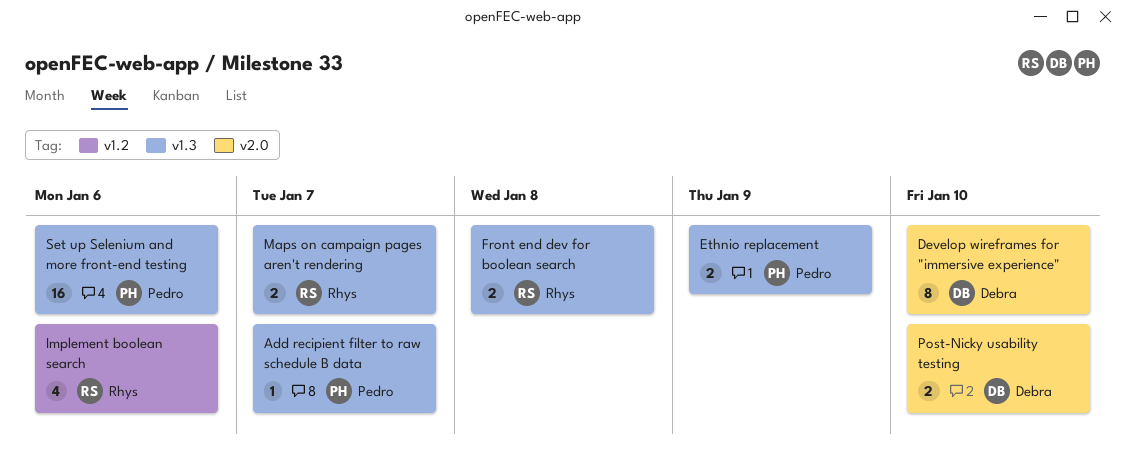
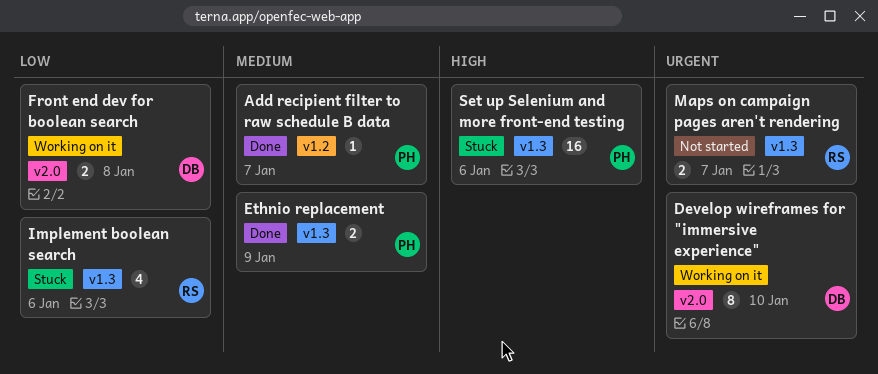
Add recipient filter to raw schedule B data, label: v1.3 -> v1.2
Front end dev for boolean search, owner: Rhys -> Debra
Front end dev for boolean search, label: v1.3 -> v2.0
Implement boolean search, label: v1.2 -> v1.3
Post-Nicky usability testing: present -> none

